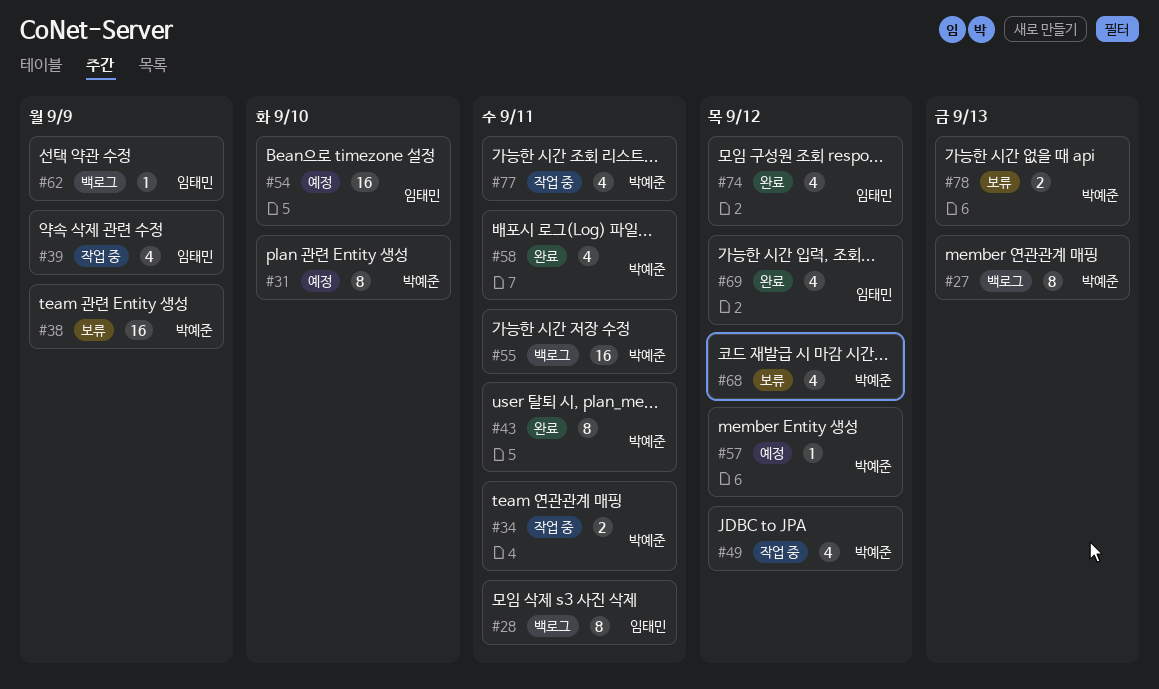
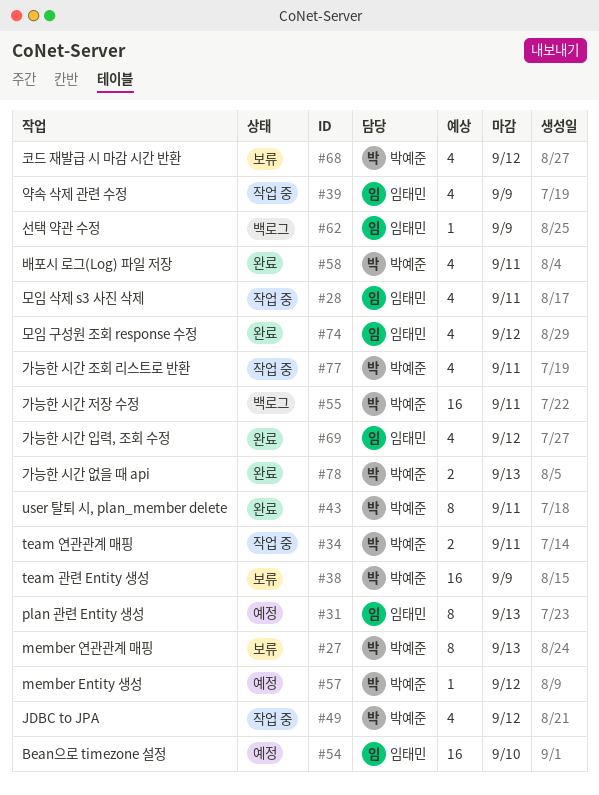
#27, status: 백로그 -> 보류
#28, status: 백로그 -> 작업 중
#28, estimate: 8 -> 4
#31, owner: 박예준 -> 임태민
#31, due: Sep 10 -> Sep 13
#78, status: 보류 -> 완료

